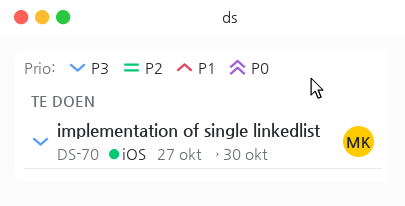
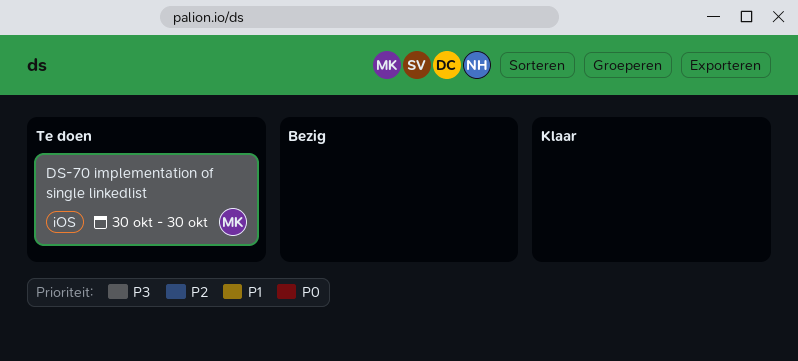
DS-70, start: Oct 27 -> Oct 30

